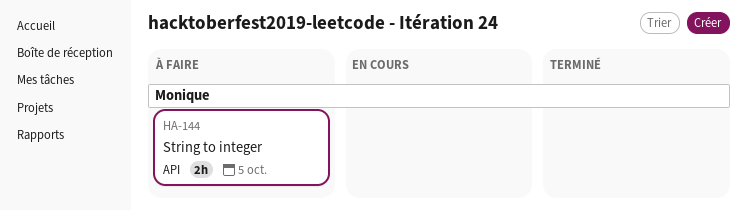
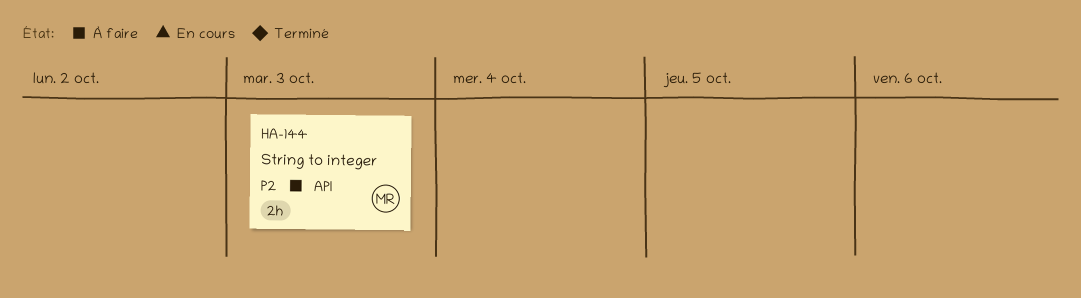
HA-144, due: Oct 5 -> Oct 3

